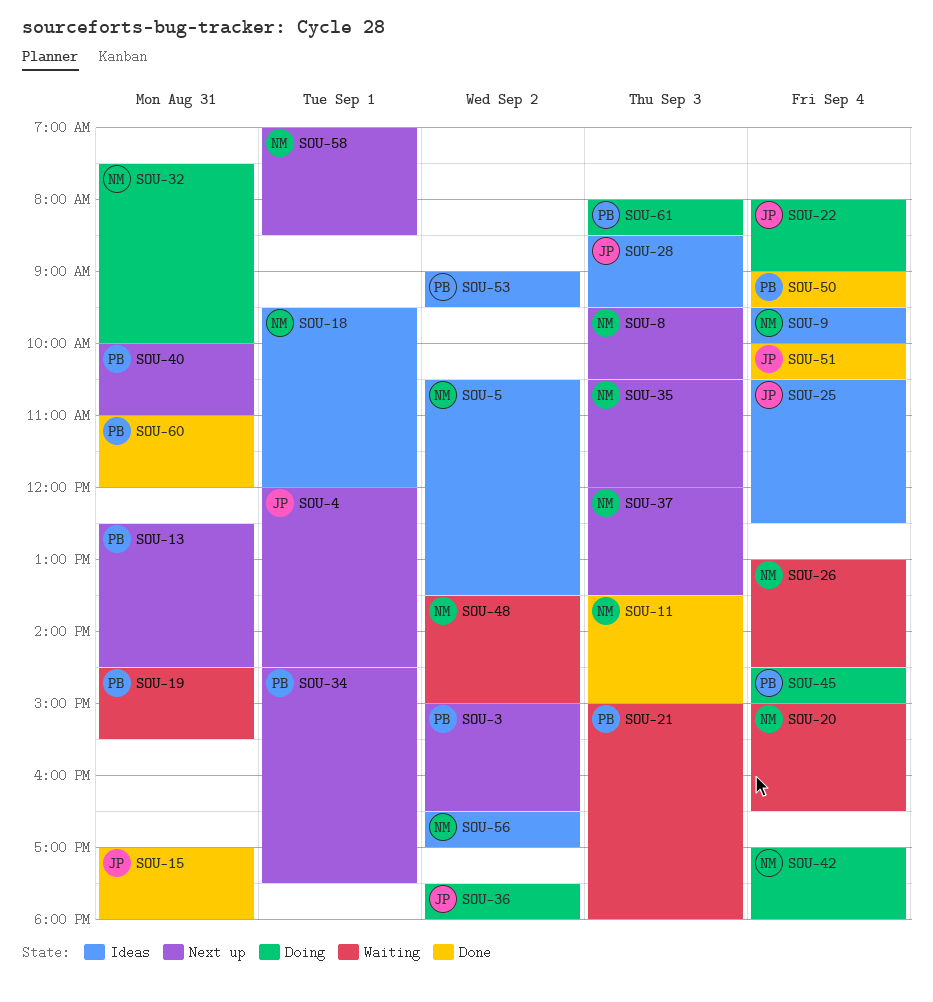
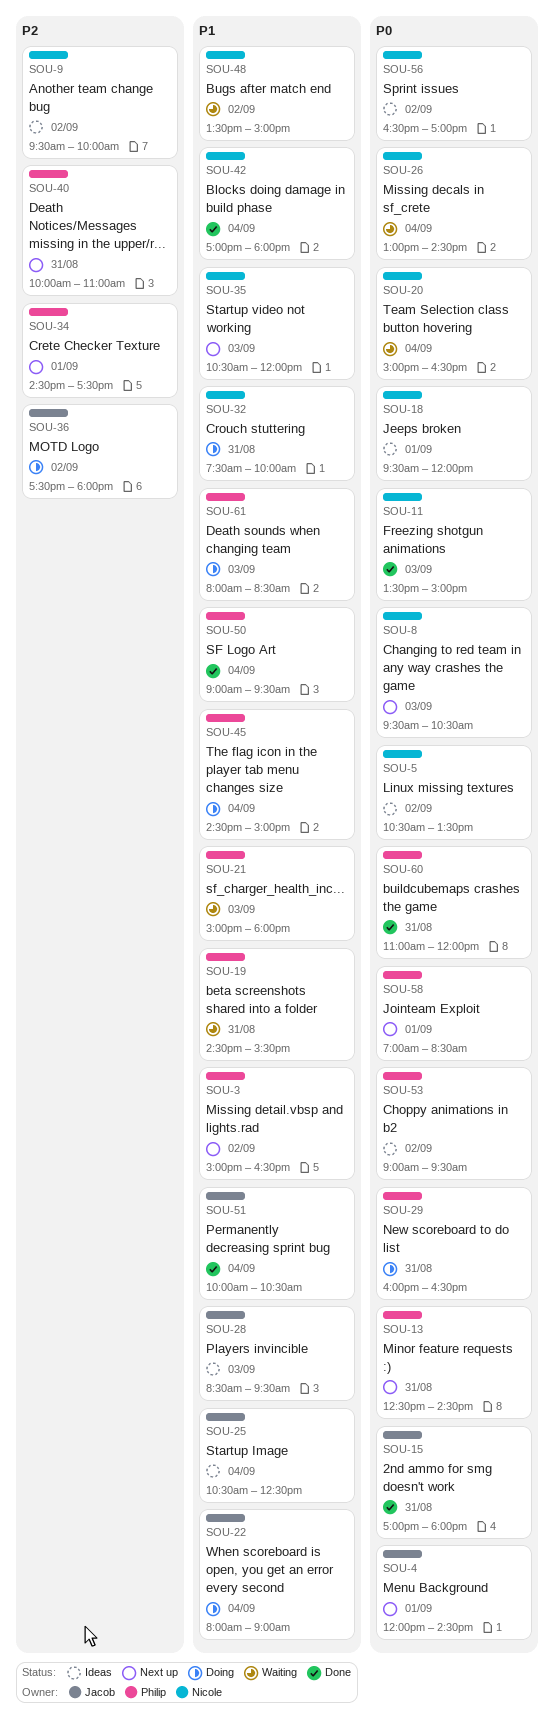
SOU-9, day: Sep 4 -> Sep 2
SOU-29: none -> present
SOU-37: present -> none
SOU-42, status: Doing -> Done
SOU-58, owner: Nicole -> Philip

